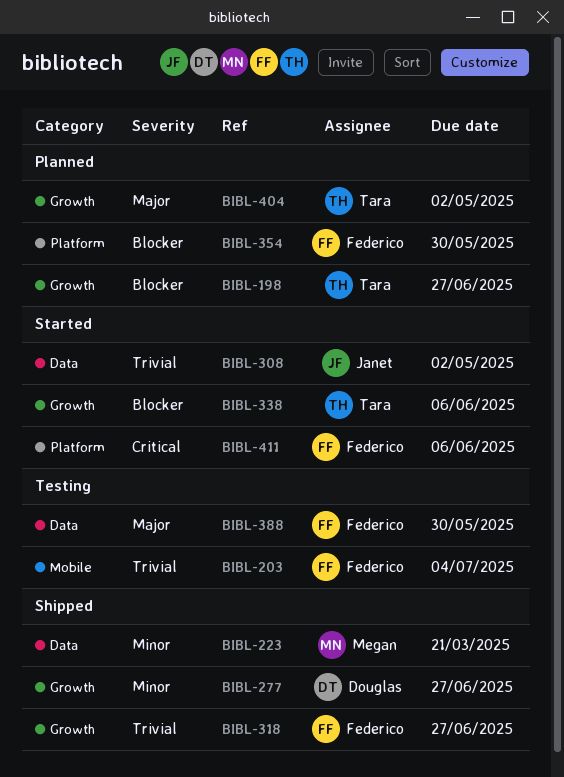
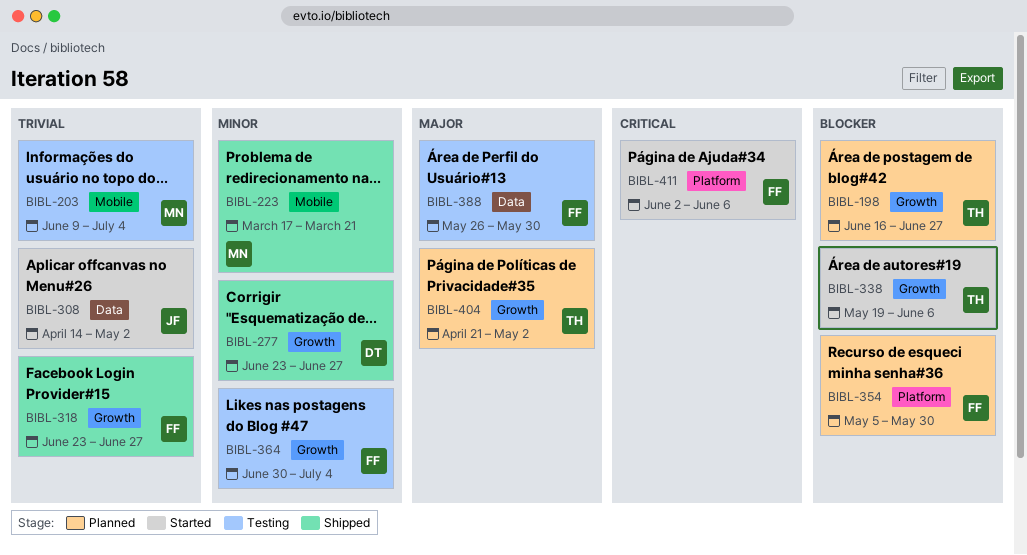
BIBL-203, owner: Federico -> Megan
BIBL-223, label: Data -> Mobile
BIBL-364: none -> present

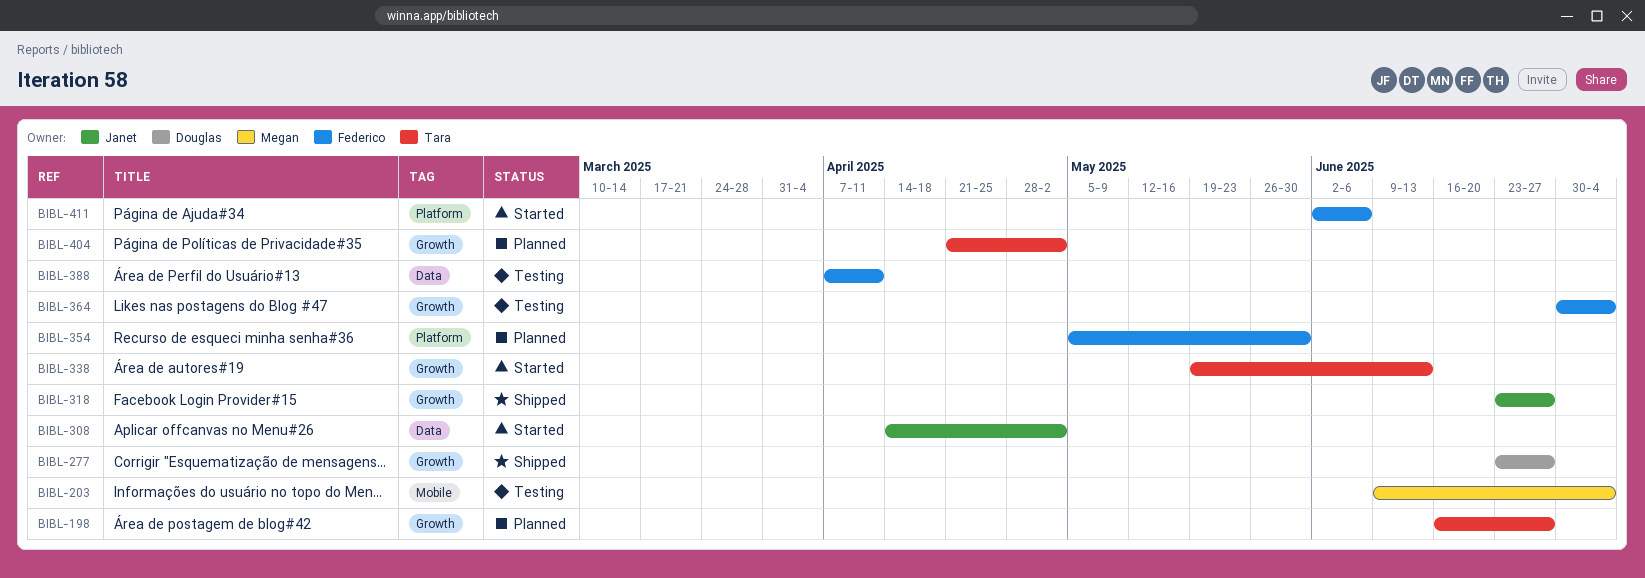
BIBL-223: present -> none
BIBL-318, owner: Federico -> Janet
BIBL-338, due: Jun 6 -> Jun 13
BIBL-388, start: May 26 -> Apr 7
BIBL-388, due: May 30 -> Apr 11

